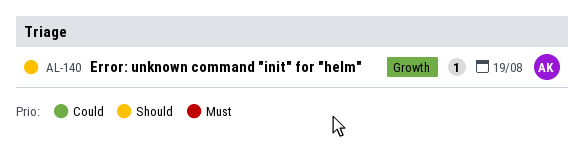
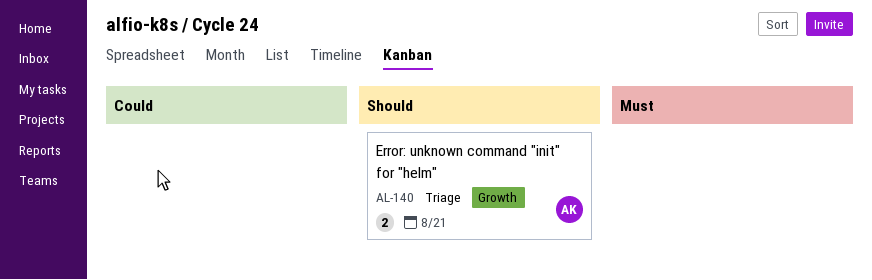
AL-140, estimate: 1 -> 2
AL-140, due: Aug 19 -> Aug 21

